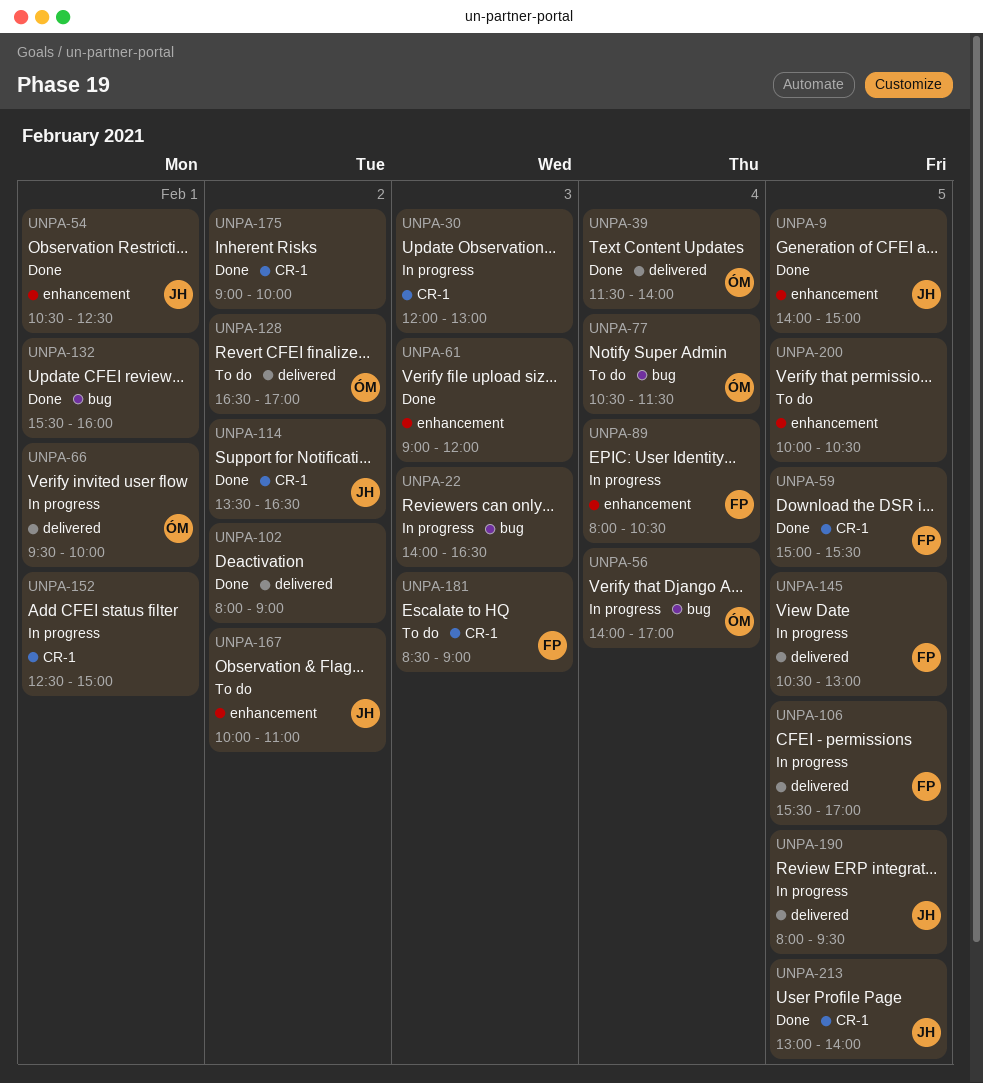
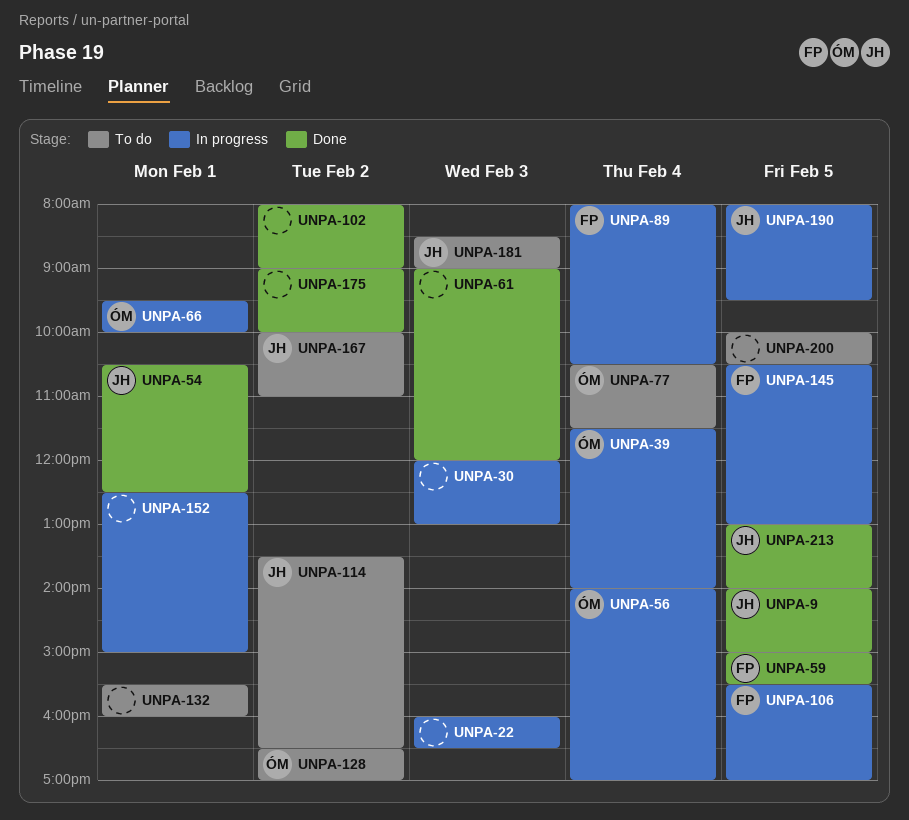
UNPA-22, begins: 14:00 -> 16:00
UNPA-39, status: Done -> In progress
UNPA-114, status: Done -> To do
UNPA-132, status: Done -> To do
UNPA-181, owner: FP -> JH

